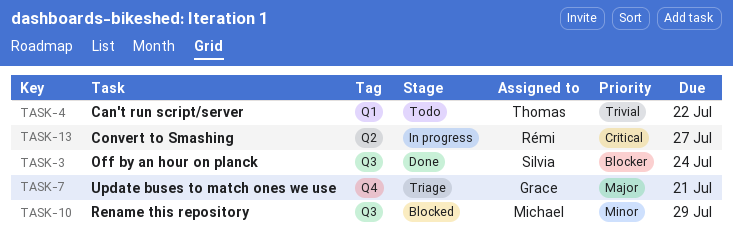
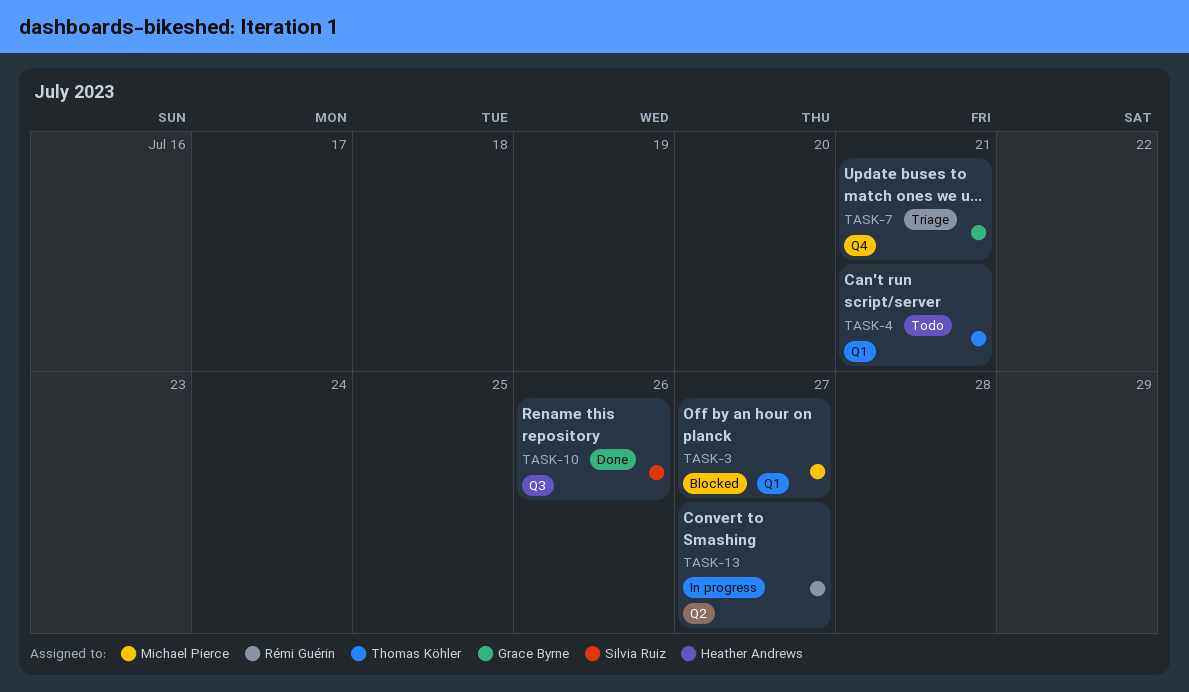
TASK-3, status: Done -> Blocked
TASK-3, owner: Silvia Ruiz -> Michael Pierce
TASK-3, label: Q3 -> Q1
TASK-3, due: Jul 24 -> Jul 27
TASK-4, due: Jul 22 -> Jul 21
TASK-10, status: Blocked -> Done
TASK-10, owner: Michael Pierce -> Silvia Ruiz
TASK-10, due: Jul 29 -> Jul 26

